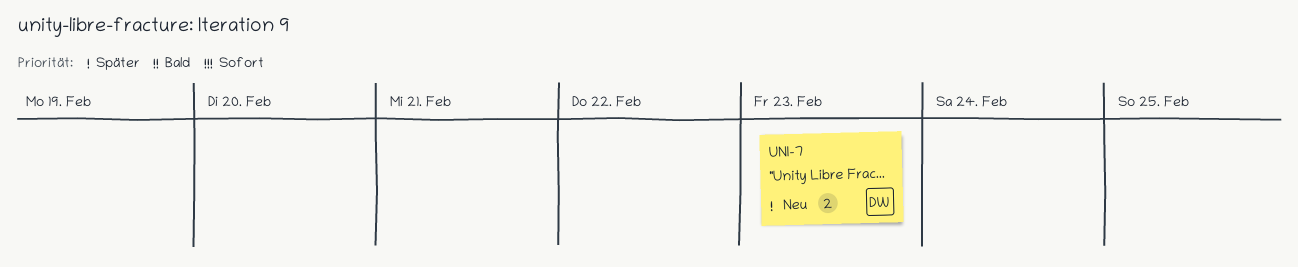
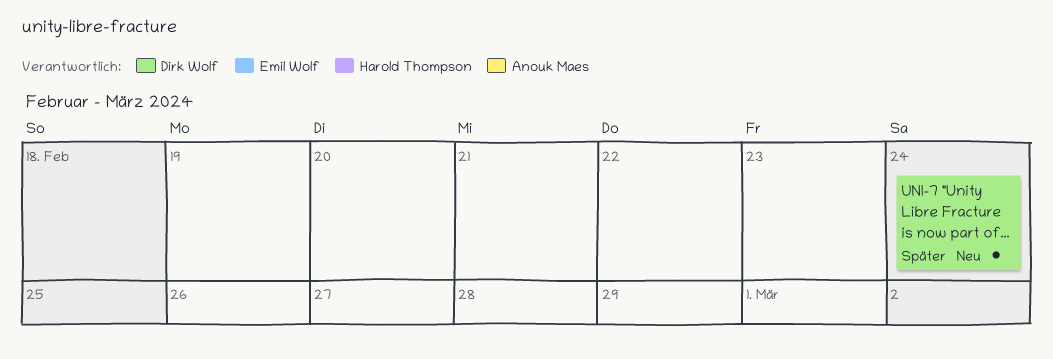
UNI-7, estimate: 2 -> 1
UNI-7, due: Feb 23 -> Feb 24

